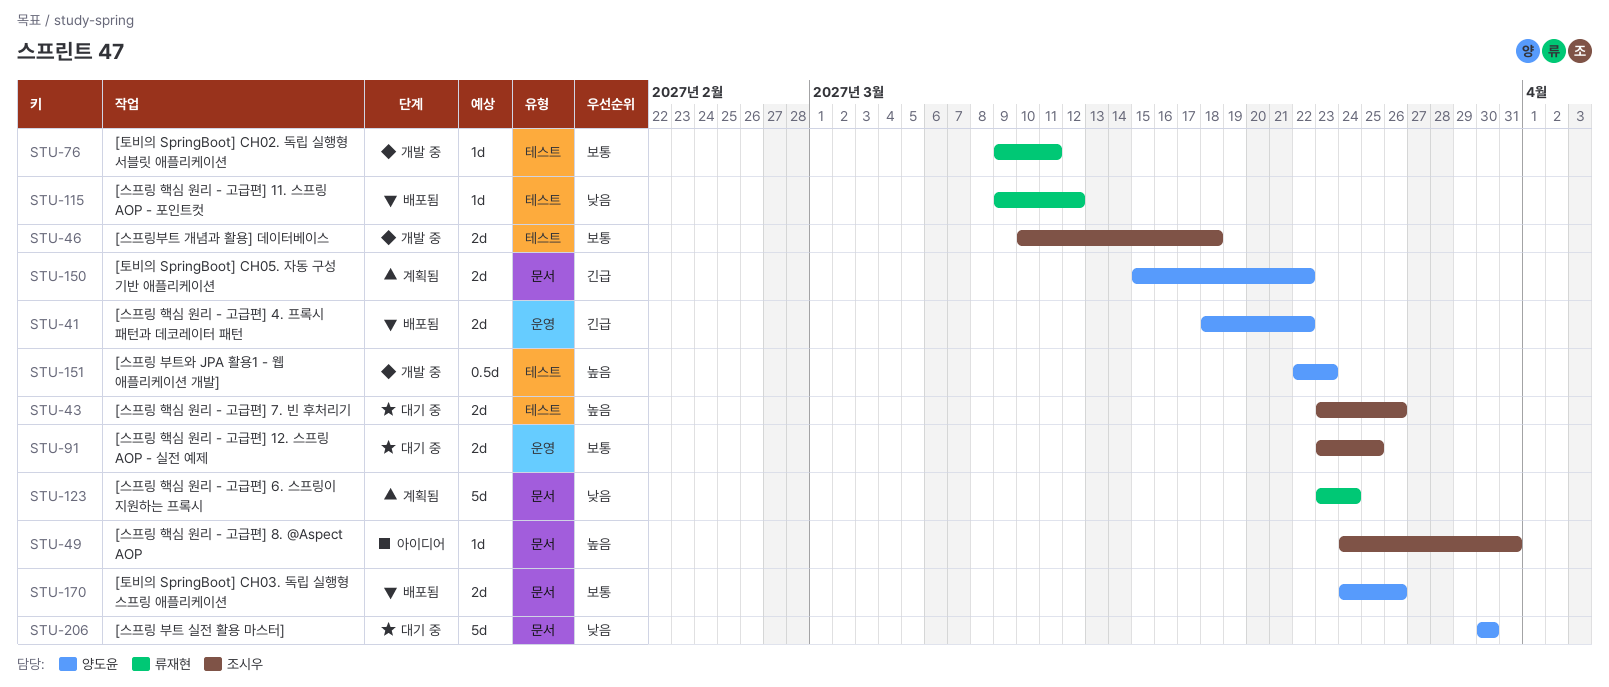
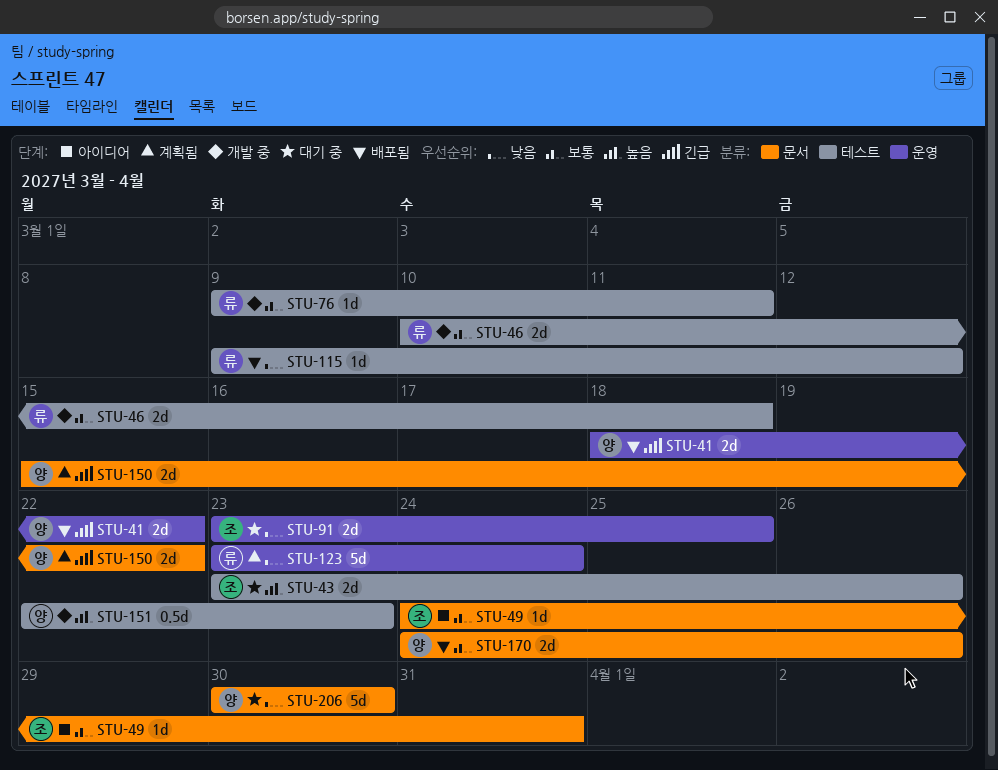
STU-46, owner: 조시우 -> 류재현
STU-49, priority: 높음 -> 보통
STU-91, priority: 보통 -> 낮음
STU-123, label: 문서 -> 운영

